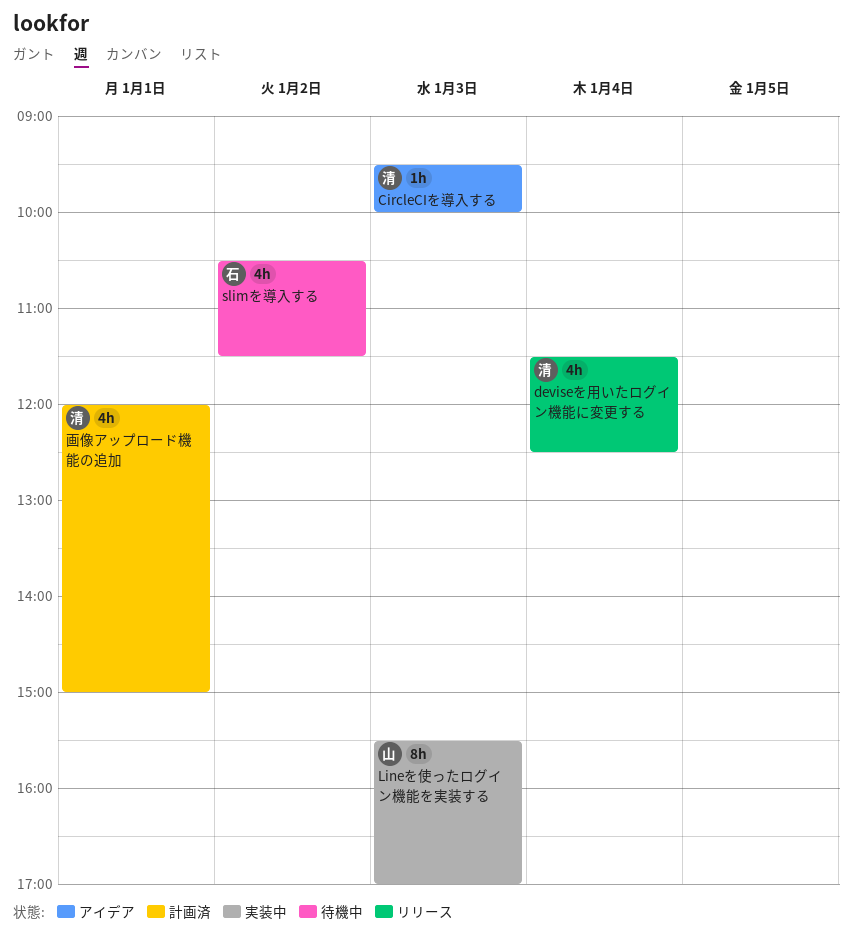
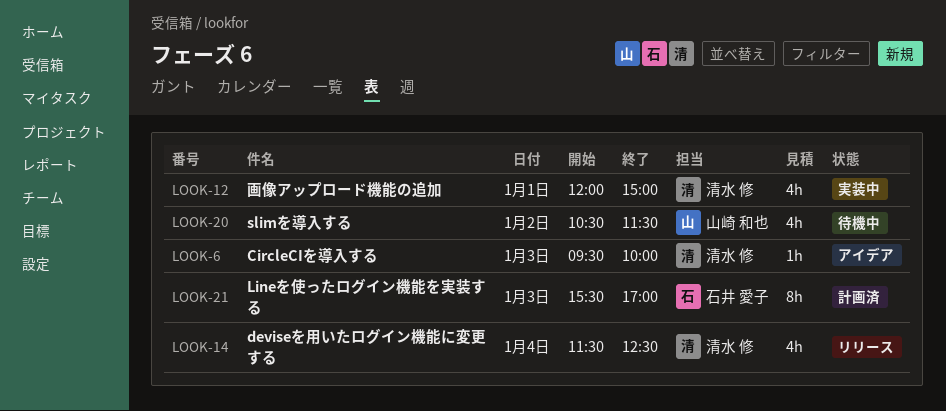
Lineを使ったログイン機能を実装する, status: 実装中 -> 計画済
Lineを使ったログイン機能を実装する, owner: 山崎 和也 -> 石井 愛子
slimを導入する, owner: 石井 愛子 -> 山崎 和也
画像アップロード機能の追加, status: 計画済 -> 実装中

